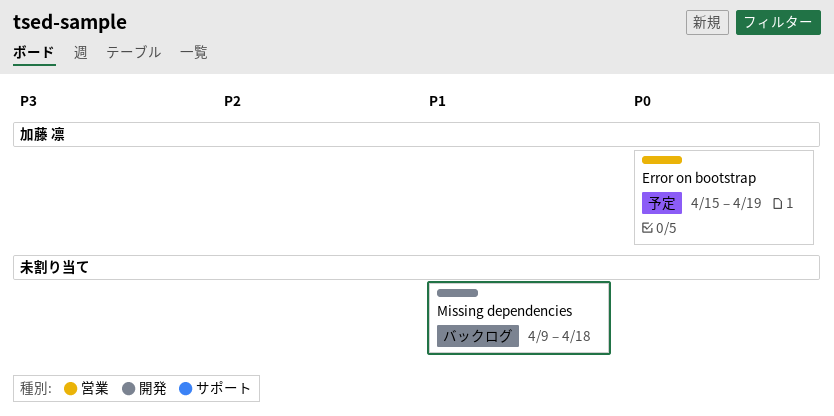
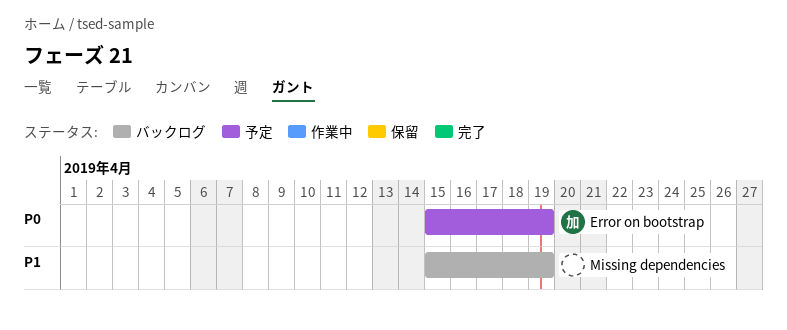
Missing dependencies, start: Apr 9 -> Apr 15
Missing dependencies, due: Apr 18 -> Apr 19

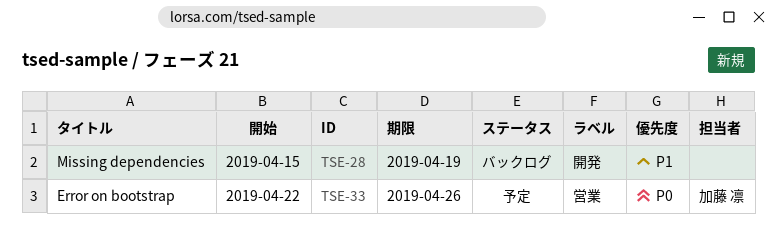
Error on bootstrap, start: Apr 15 -> Apr 22
Error on bootstrap, due: Apr 19 -> Apr 26

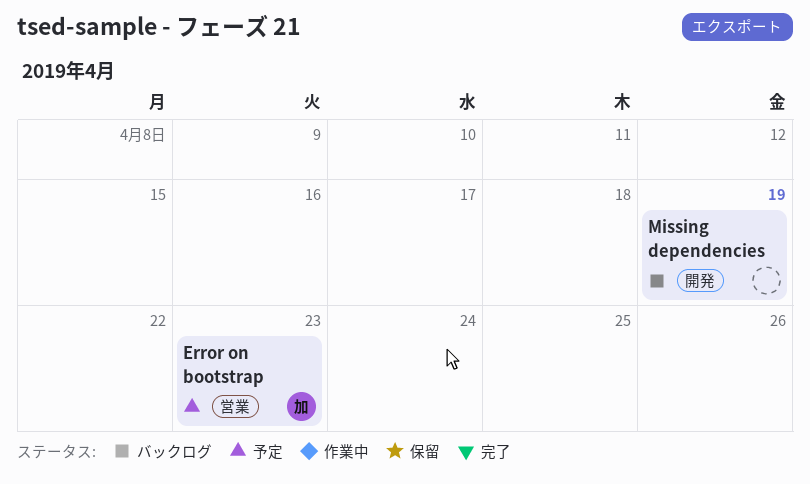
Error on bootstrap, due: Apr 26 -> Apr 23

